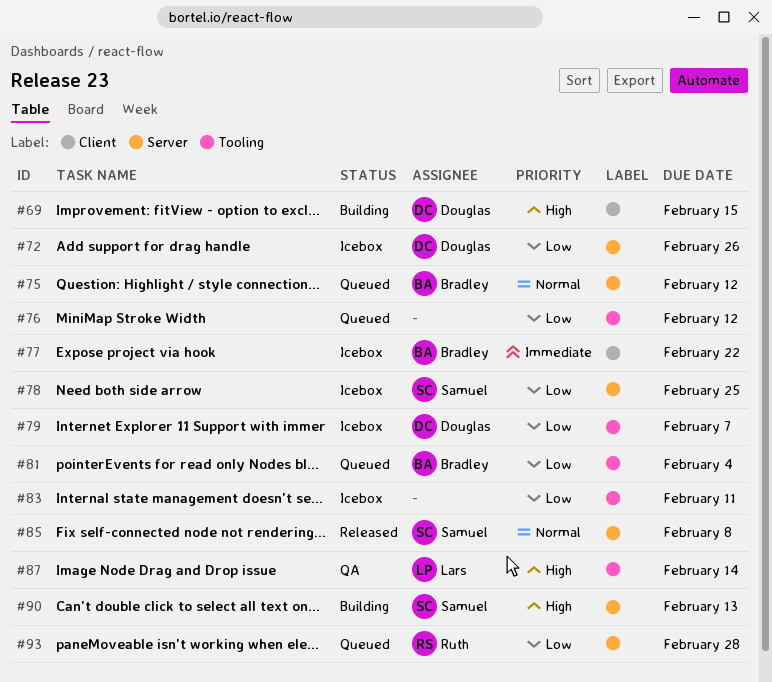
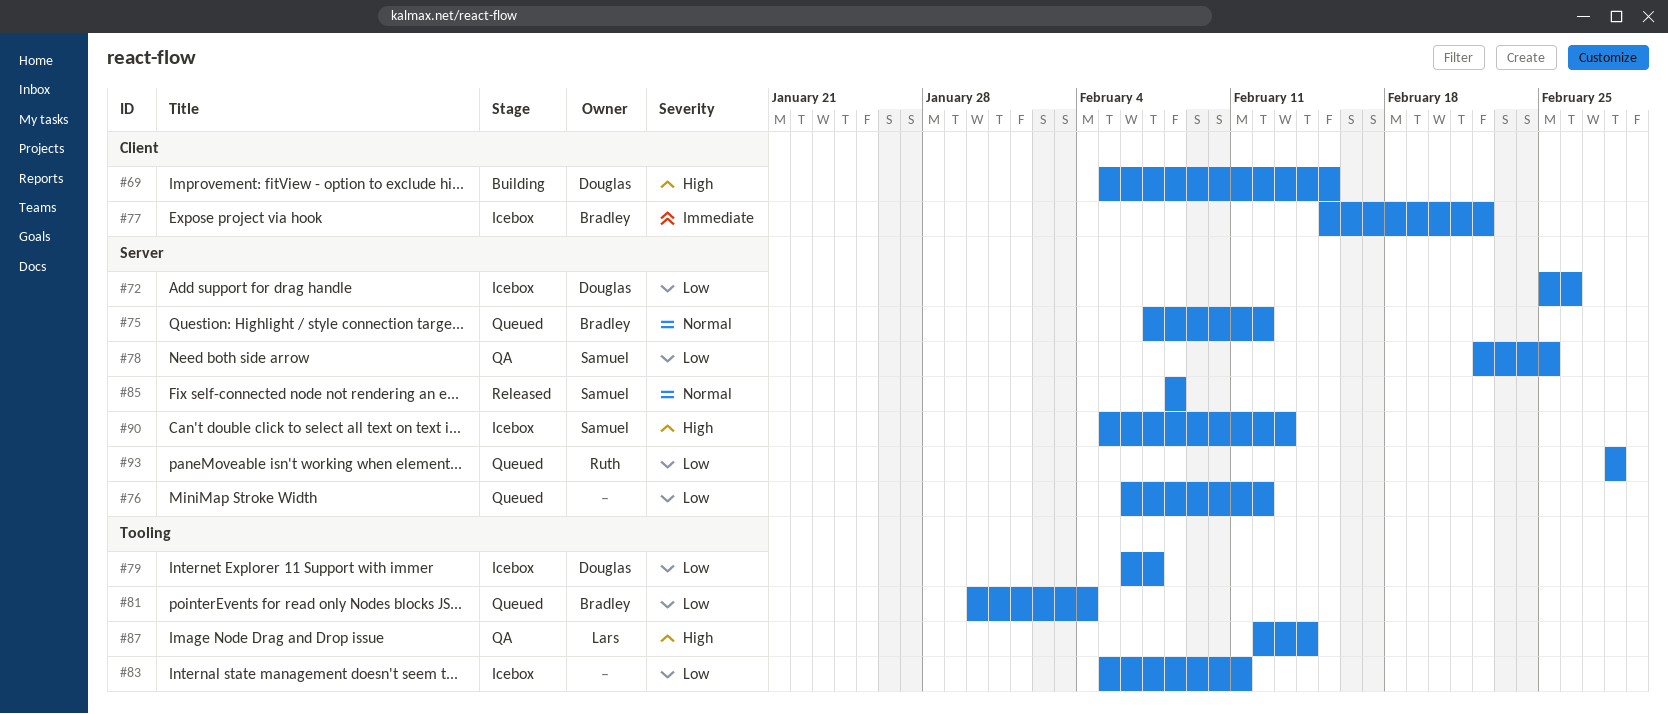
#76, label: Tooling -> Server
#78, status: Icebox -> QA
#90, status: Building -> Icebox

